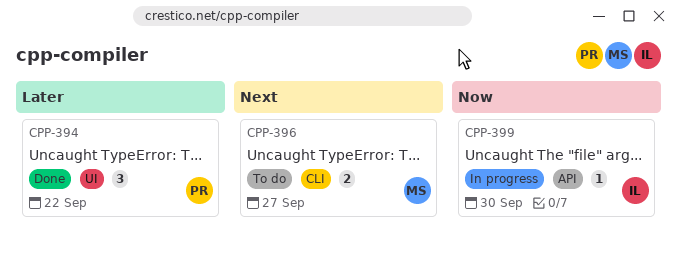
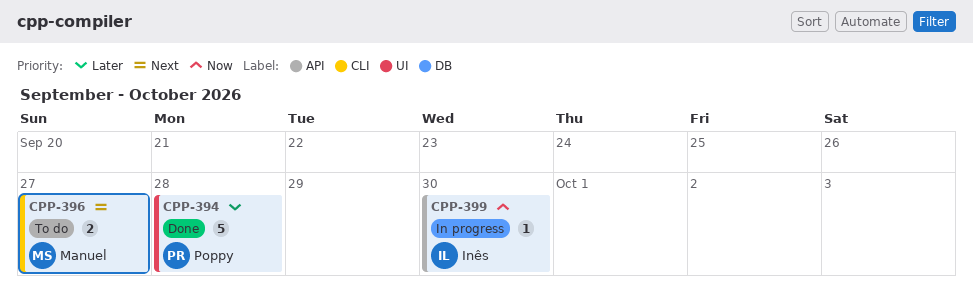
CPP-394, estimate: 3 -> 5
CPP-394, due: Sep 22 -> Sep 28

